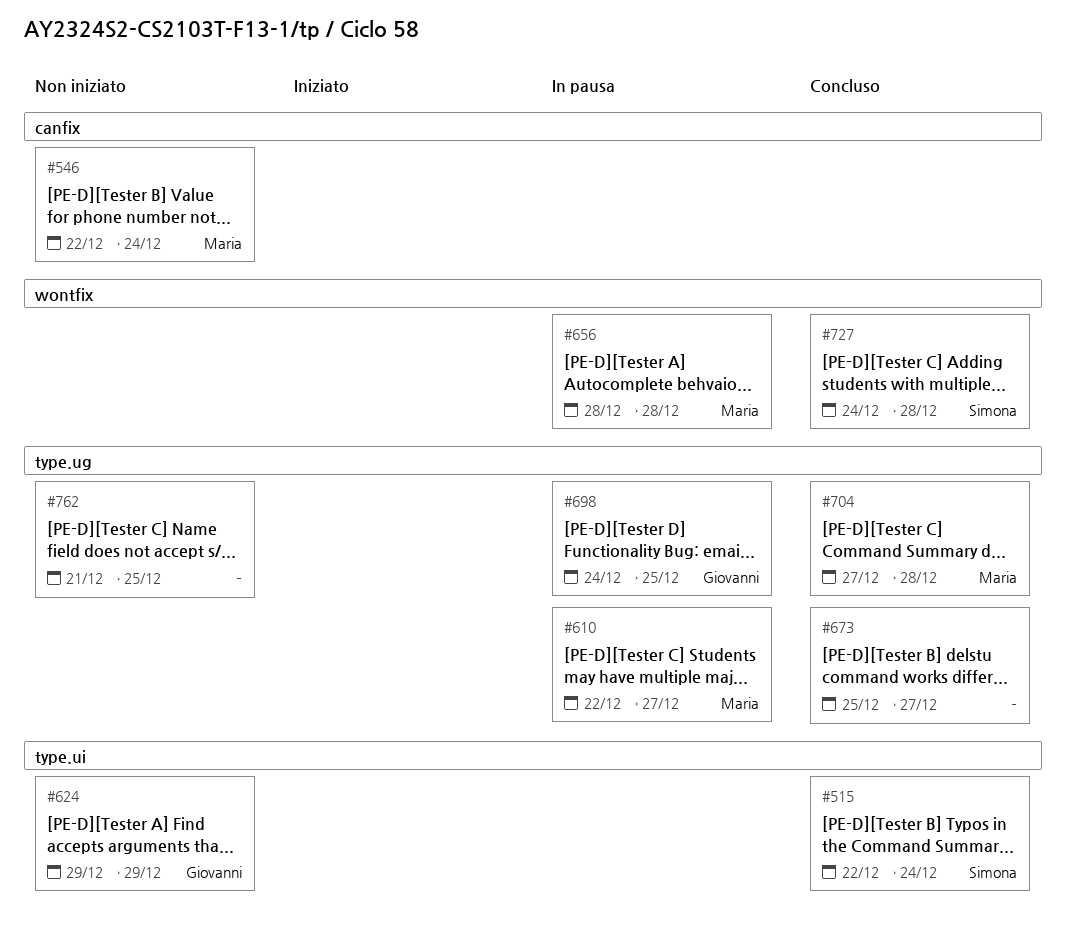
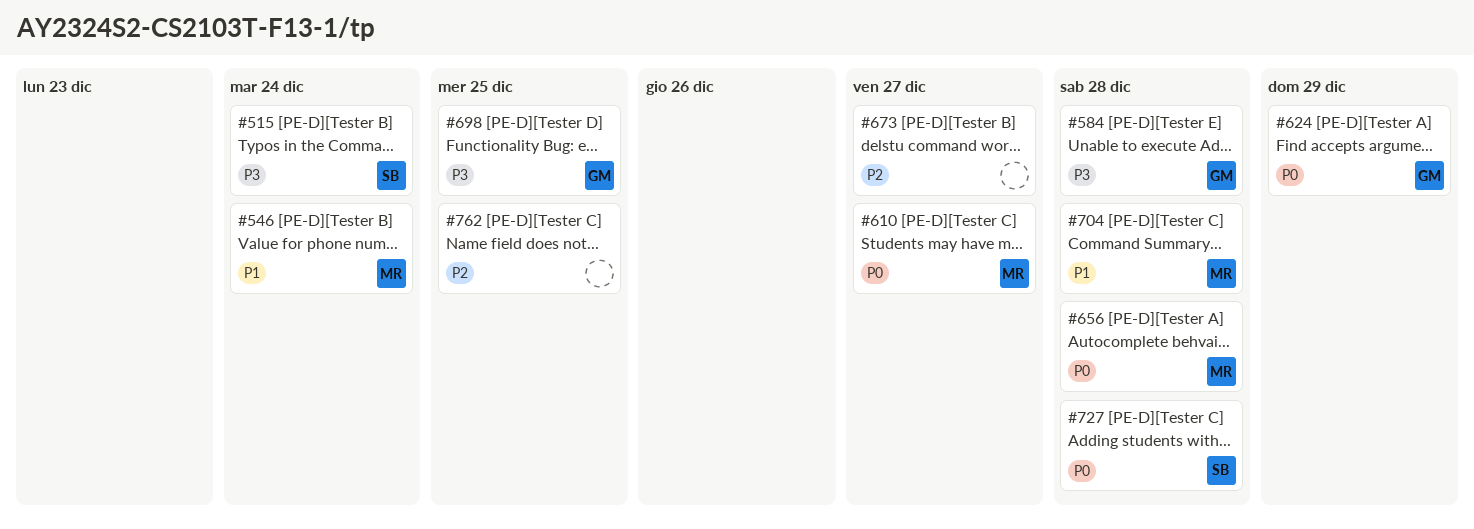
#584: none -> present

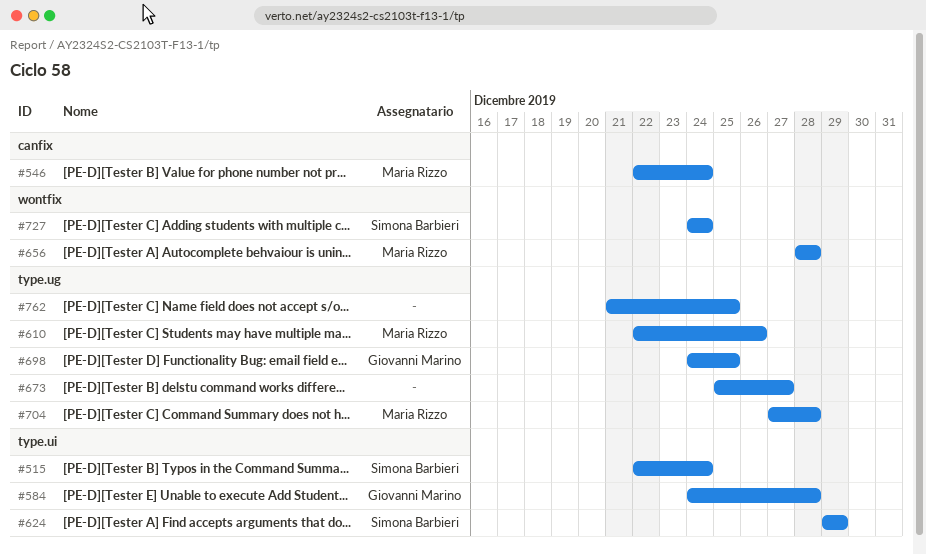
#610, due: Dec 27 -> Dec 26
#624, owner: Giovanni Marino -> Simona Barbieri
#727, due: Dec 28 -> Dec 24

